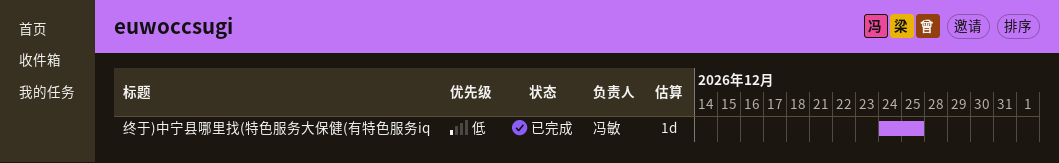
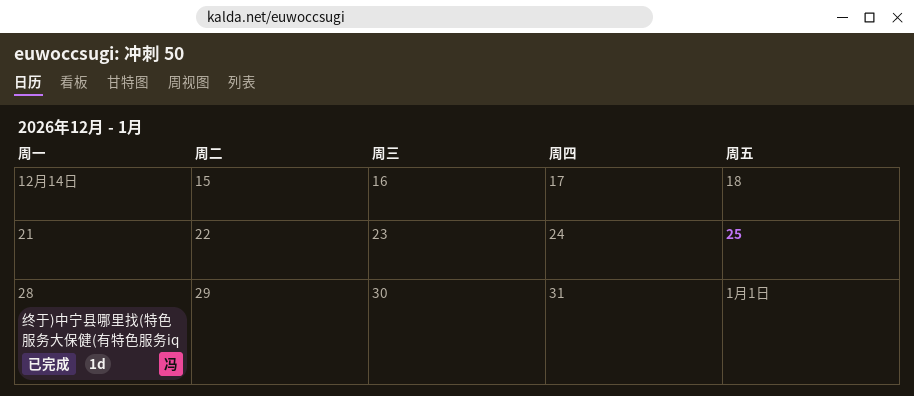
终于)中宁县哪里找(特色服务大保健(有特色服务iq, due: Dec 25 -> Dec 28

